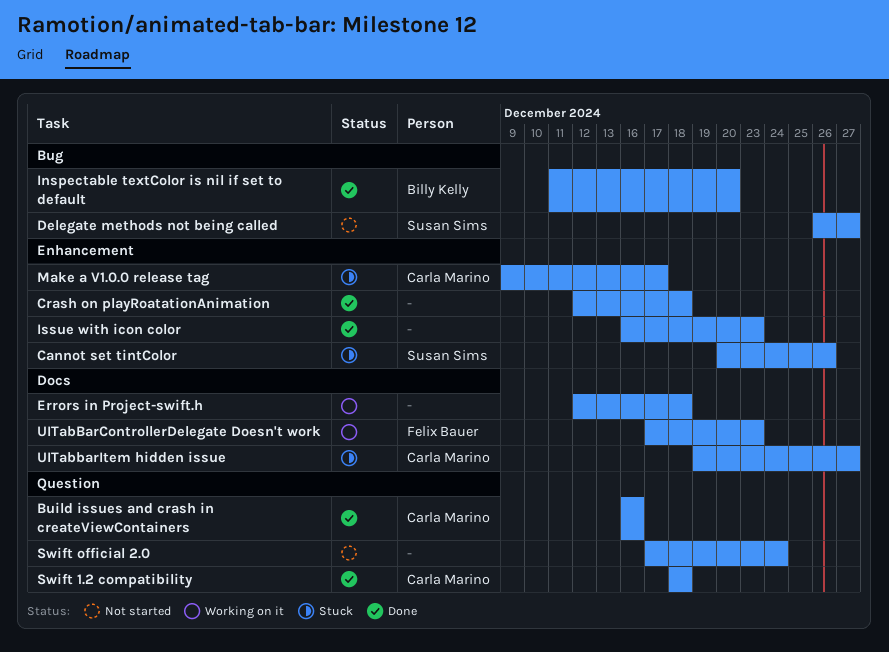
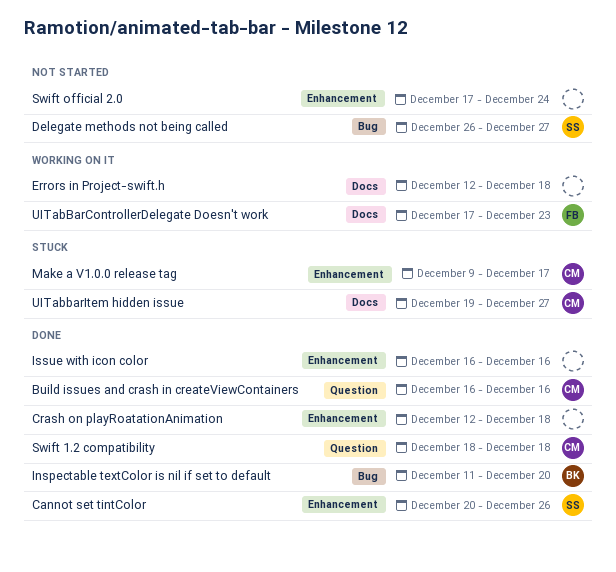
Cannot set tintColor, status: Stuck -> Done
Issue with icon color, due: Dec 23 -> Dec 16
Swift official 2.0, label: Question -> Enhancement

